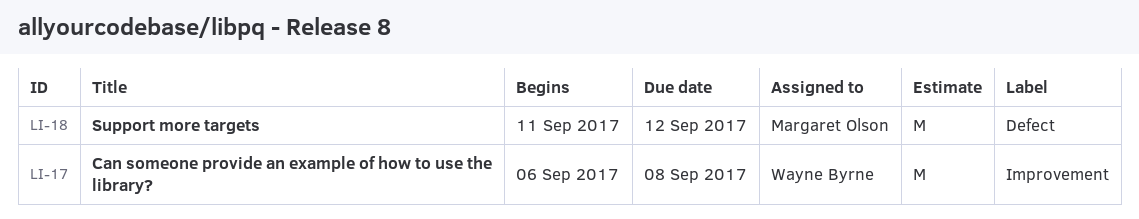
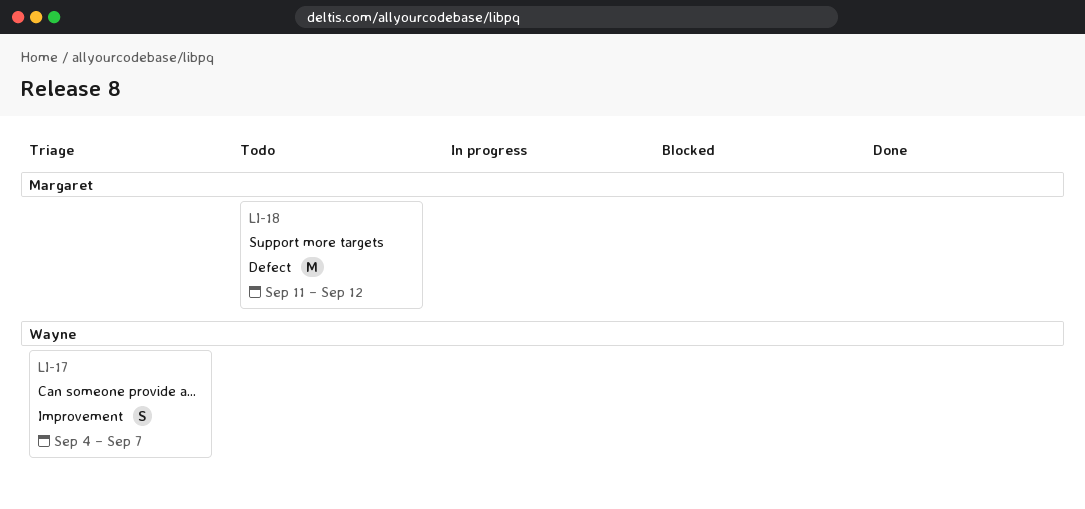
LI-17, estimate: M -> S
LI-17, start: Sep 6 -> Sep 4
LI-17, due: Sep 8 -> Sep 7

